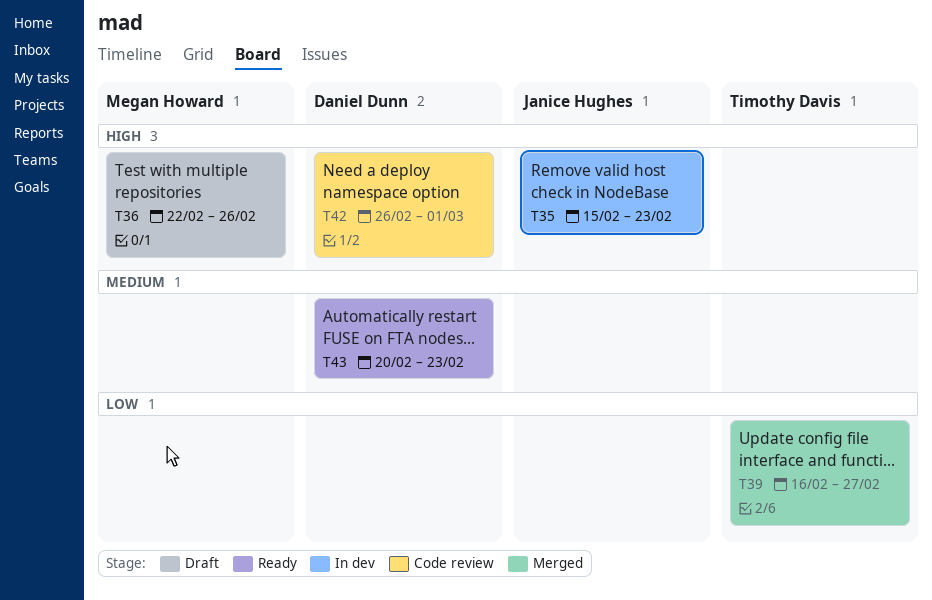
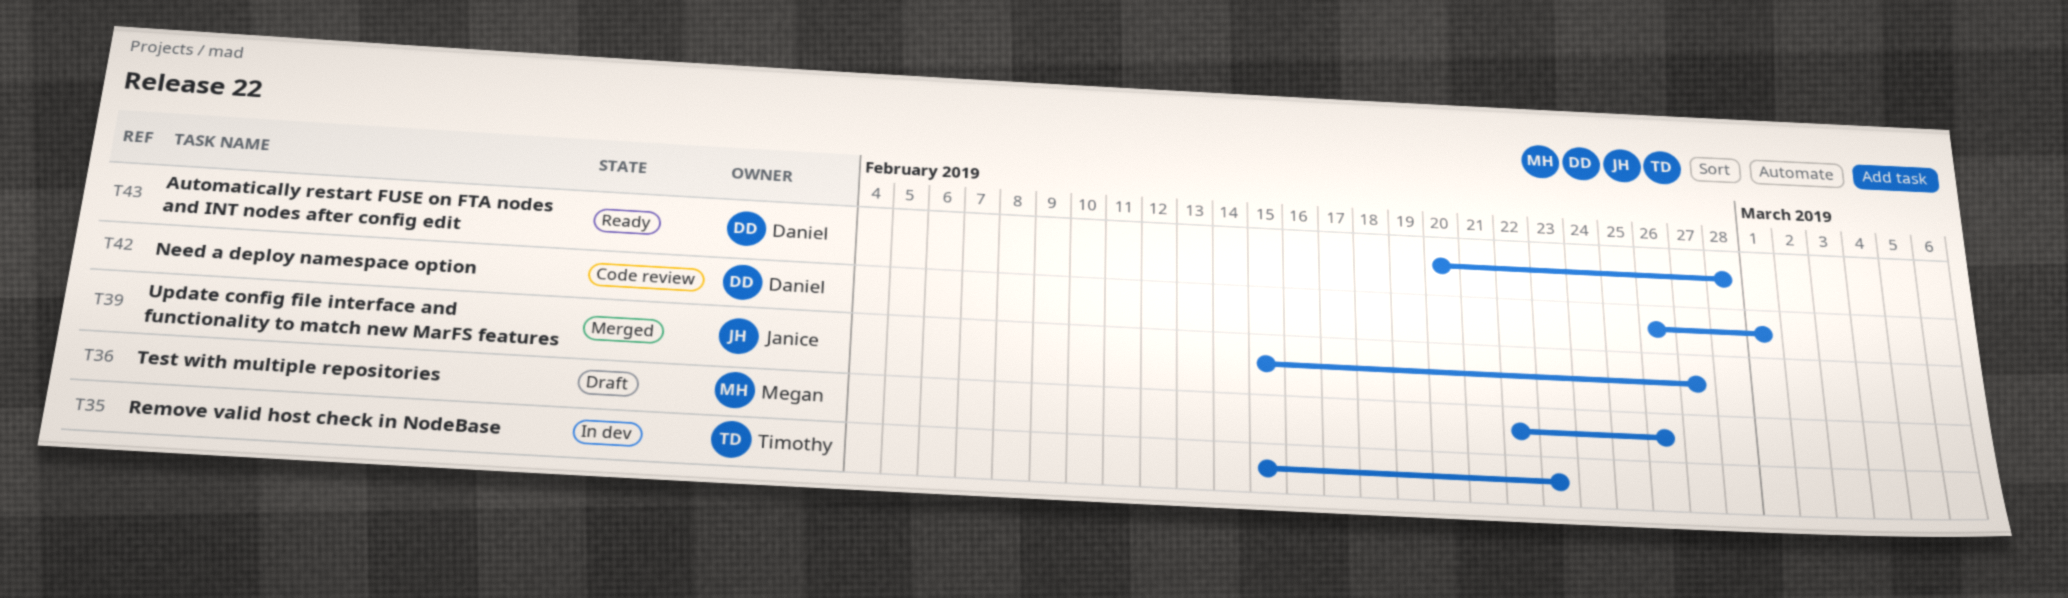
T35, owner: Janice Hughes -> Timothy Davis
T39, owner: Timothy Davis -> Janice Hughes
T39, start: Feb 16 -> Feb 15
T43, due: Feb 23 -> Feb 28

